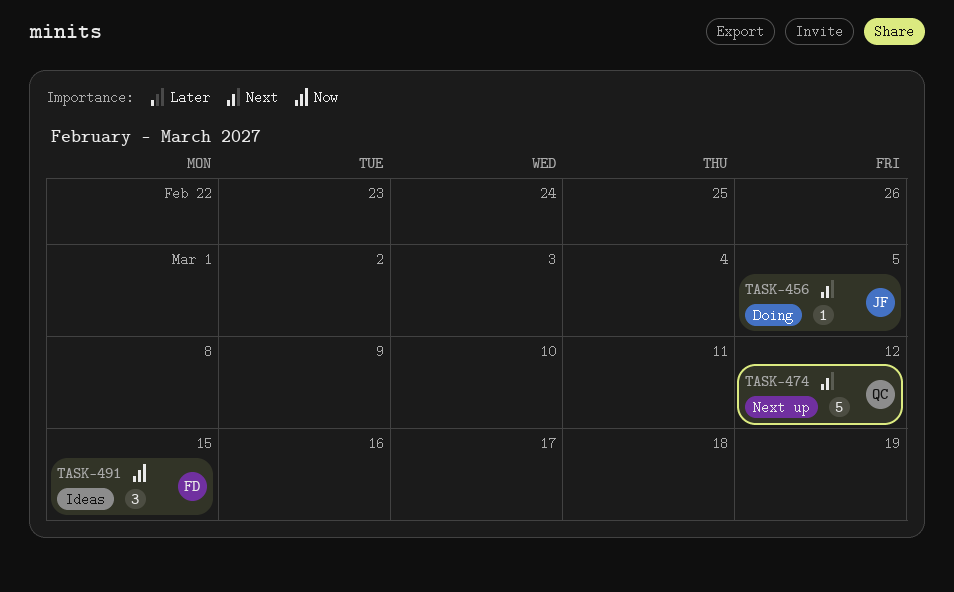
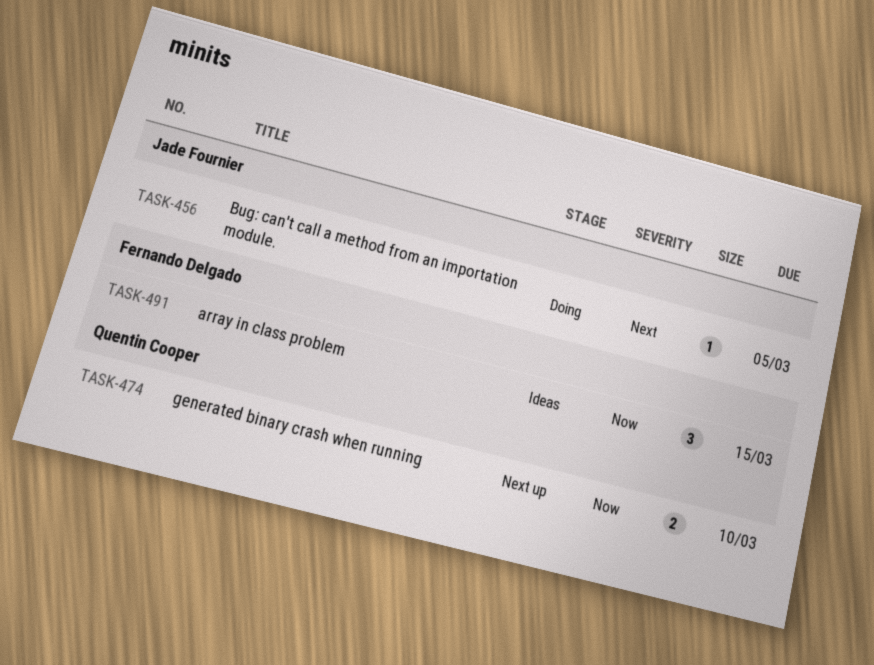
TASK-474, priority: Next -> Now
TASK-474, estimate: 5 -> 2
TASK-474, due: Mar 12 -> Mar 10

